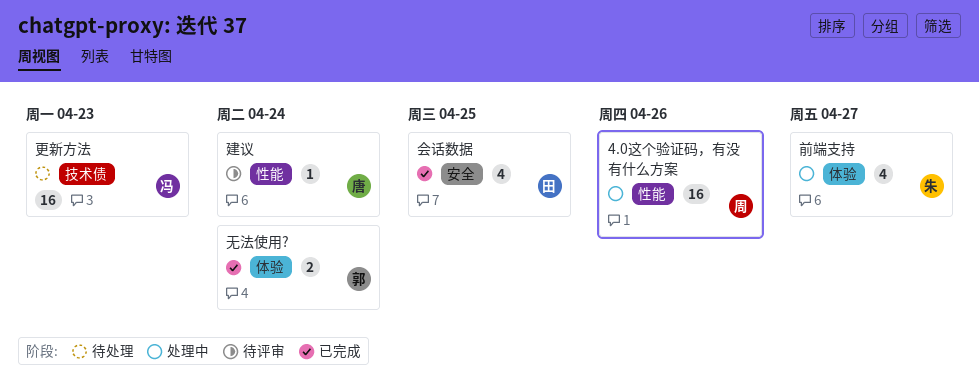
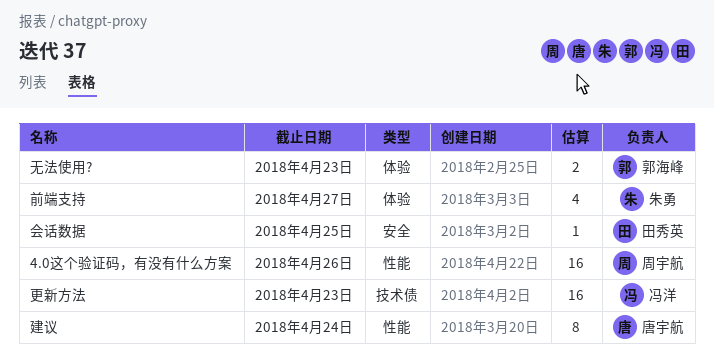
会话数据, estimate: 4 -> 1
建议, estimate: 1 -> 8
无法使用?, due: Apr 24 -> Apr 23

